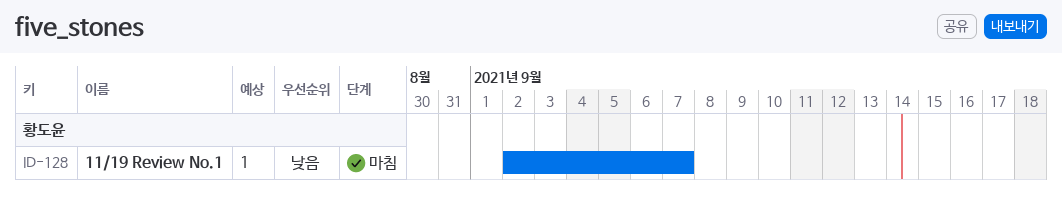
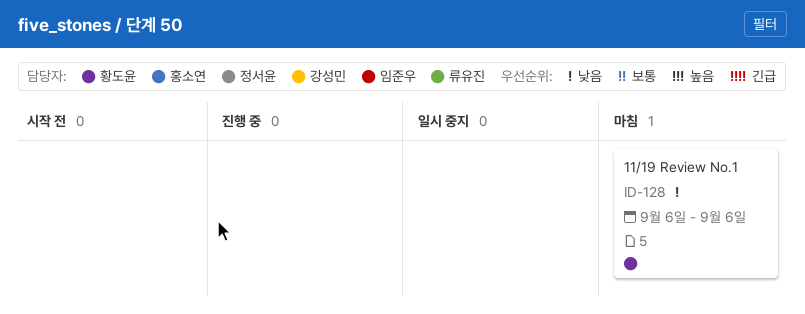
ID-128, start: Sep 2 -> Sep 6
ID-128, due: Sep 7 -> Sep 6

